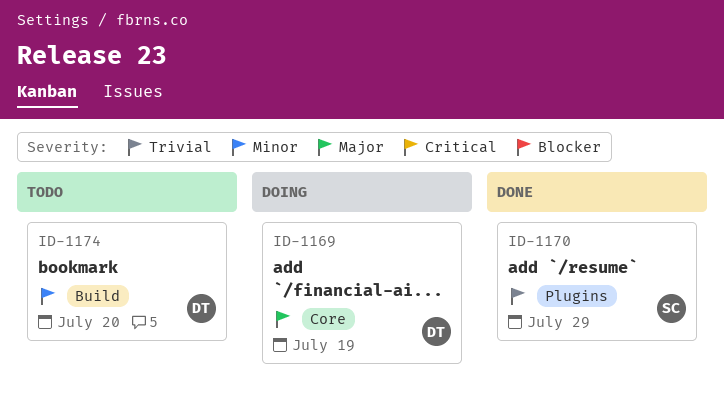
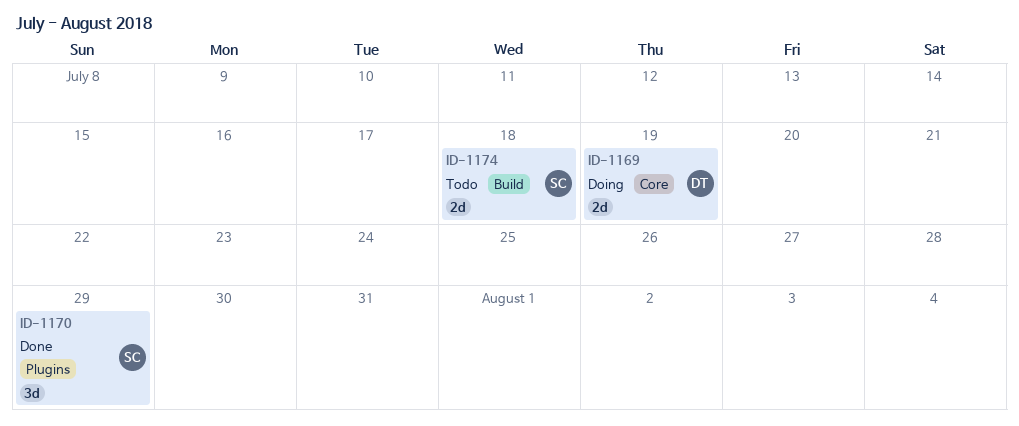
ID-1174, owner: DT -> SC
ID-1174, due: Jul 20 -> Jul 18

